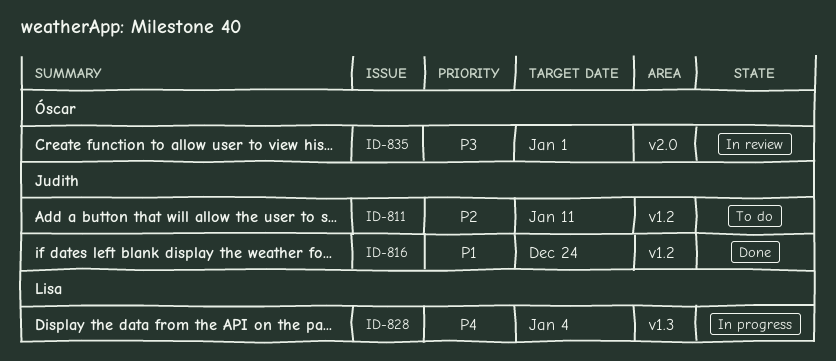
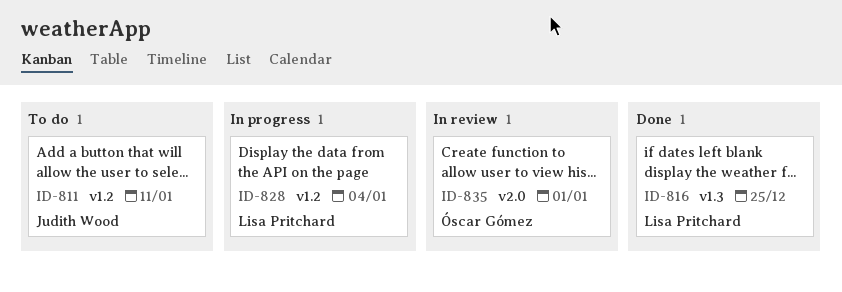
ID-816, owner: Judith Wood -> Lisa Pritchard
ID-816, label: v1.2 -> v1.3
ID-816, due: Dec 24 -> Dec 25
ID-828, label: v1.3 -> v1.2

